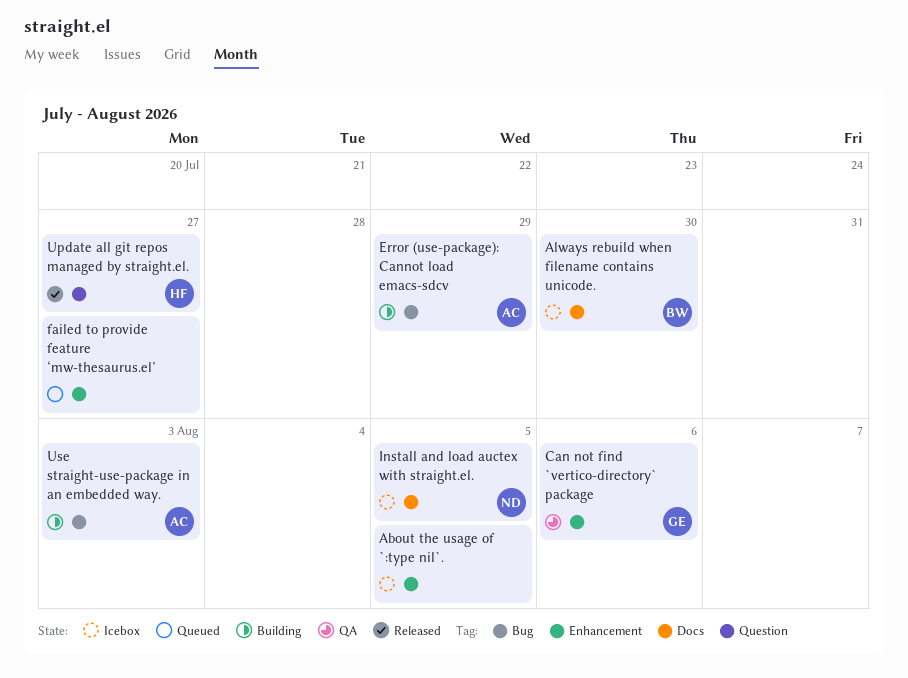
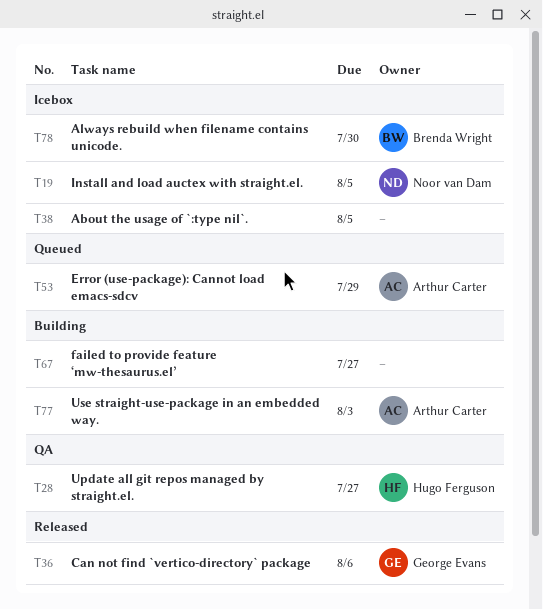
Can not find `vertico-directory` package, status: QA -> Released
Error (use-package): Cannot load emacs-sdcv, status: Building -> Queued
failed to provide feature ‘mw-thesaurus.el’, status: Queued -> Building
Update all git repos managed by straight.el., status: Released -> QA

